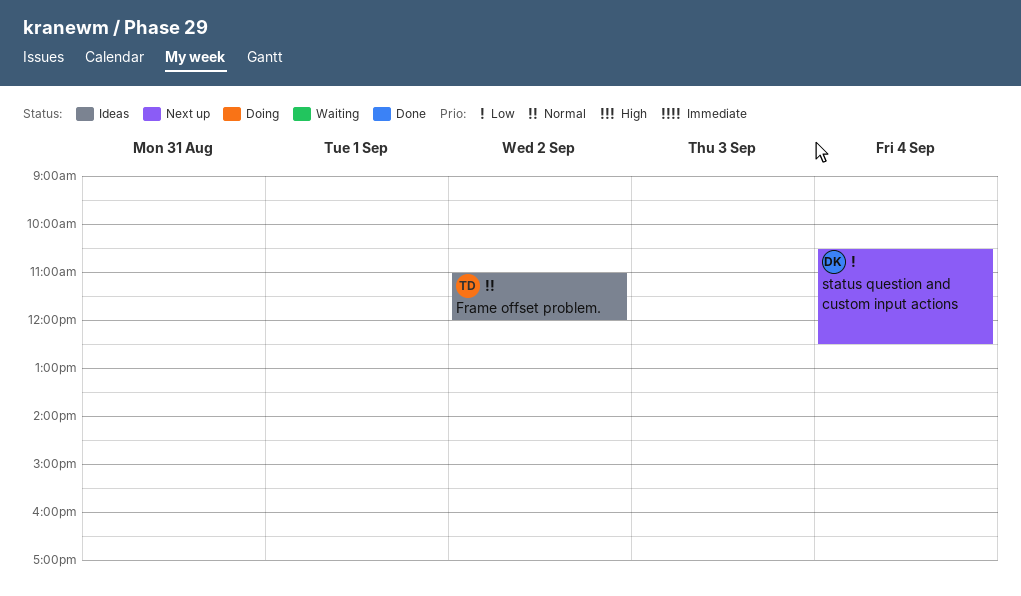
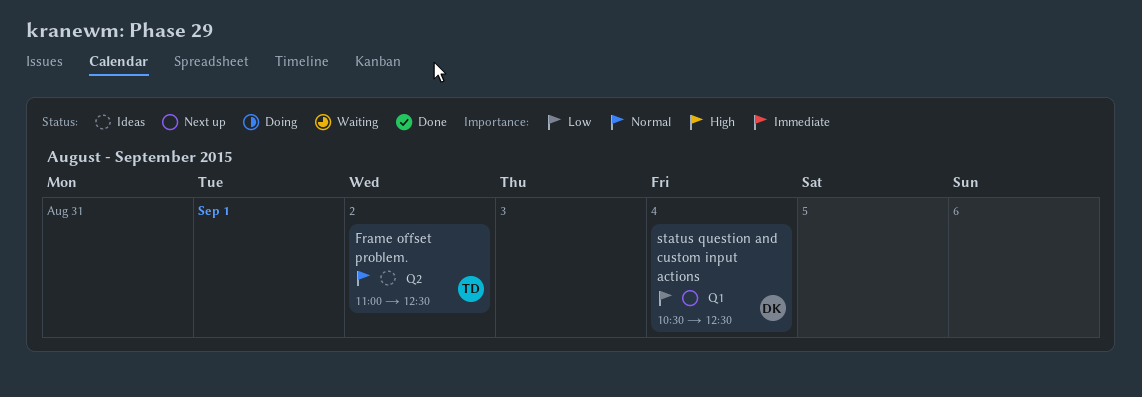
Frame offset problem., ends: 12:00 -> 12:30

